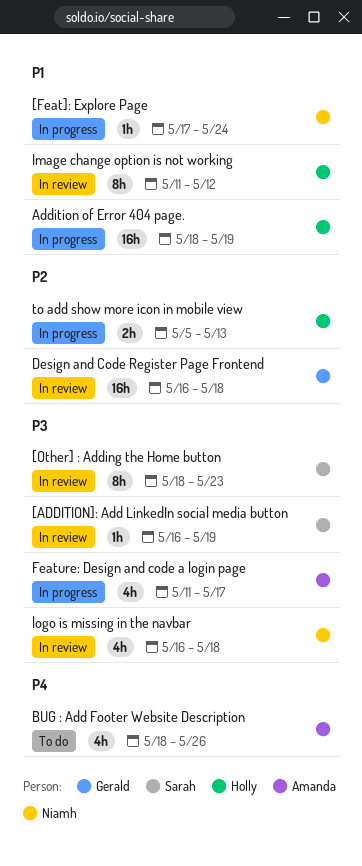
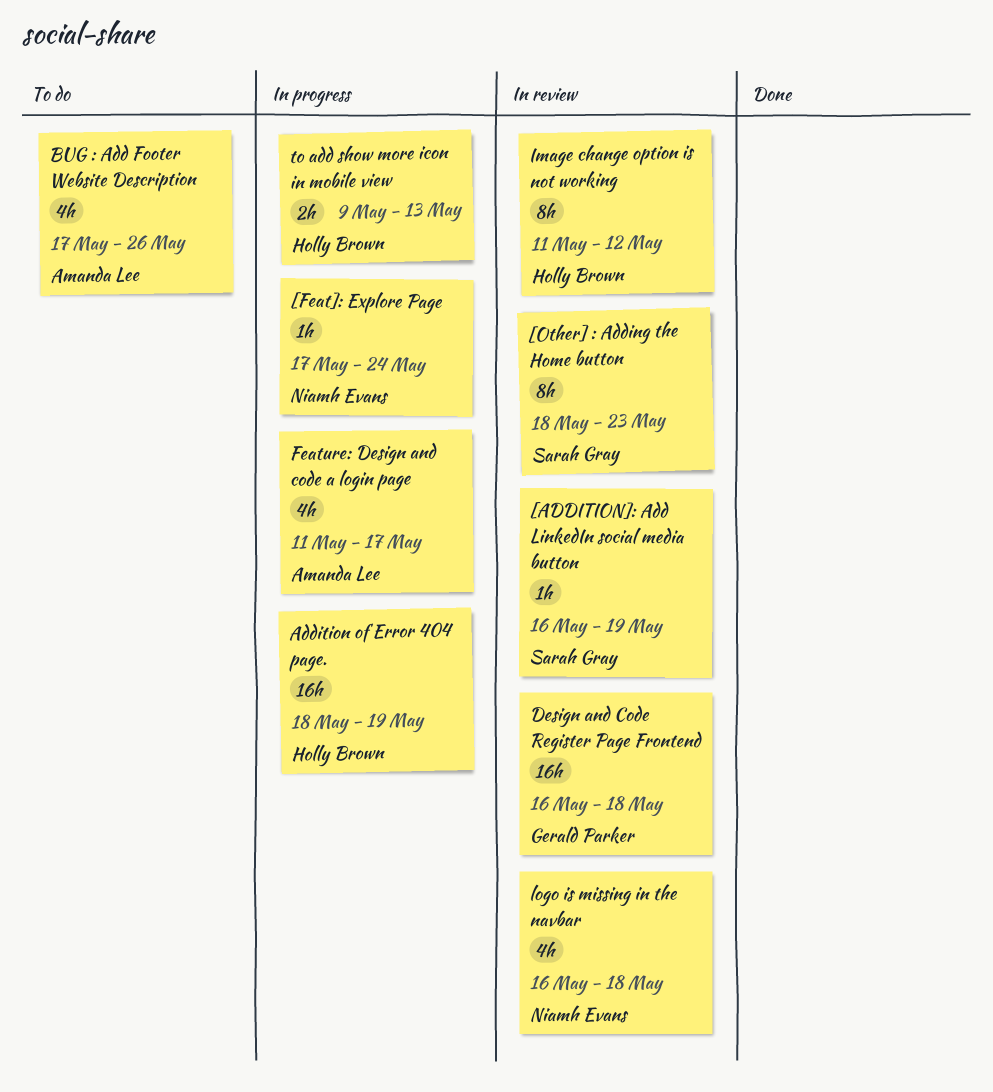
BUG : Add Footer Website Description, start: May 18 -> May 17
to add show more icon in mobile view, start: May 5 -> May 9

